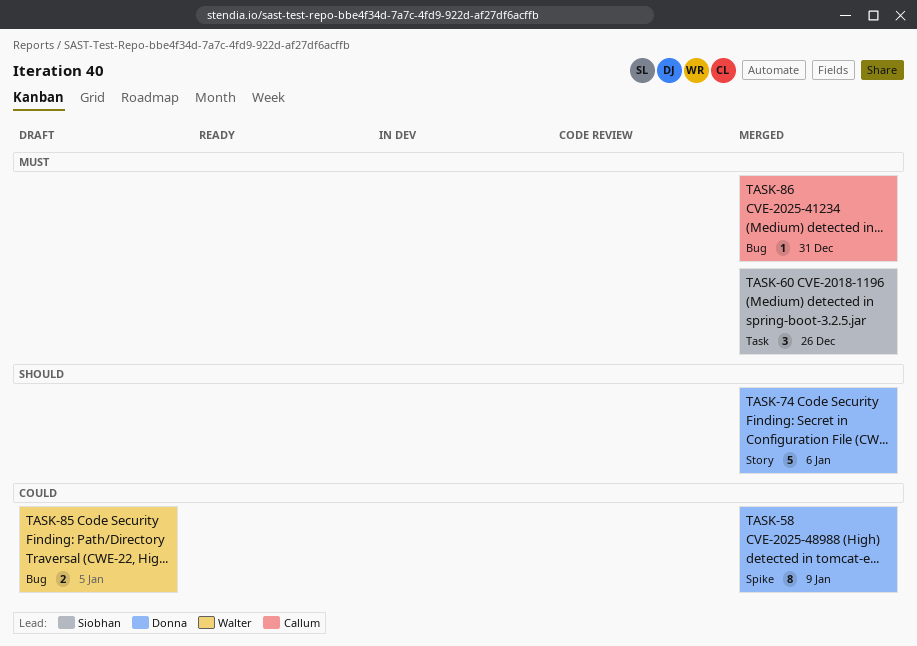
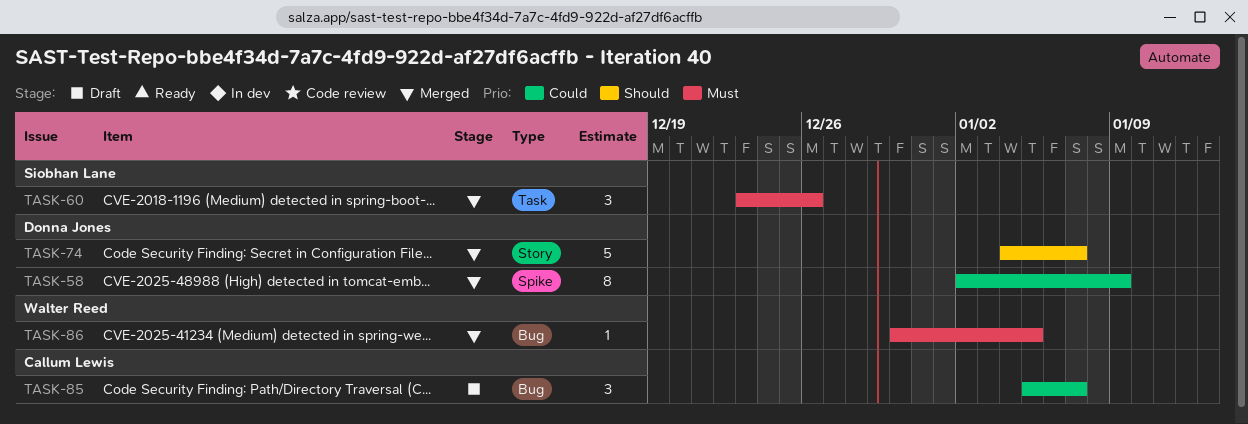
TASK-74, due: Jan 6 -> Jan 7
TASK-85, owner: Walter Reed -> Callum Lewis
TASK-85, estimate: 2 -> 3
TASK-85, due: Jan 5 -> Jan 7
TASK-86, owner: Callum Lewis -> Walter Reed
TASK-86, due: Dec 31 -> Jan 5

